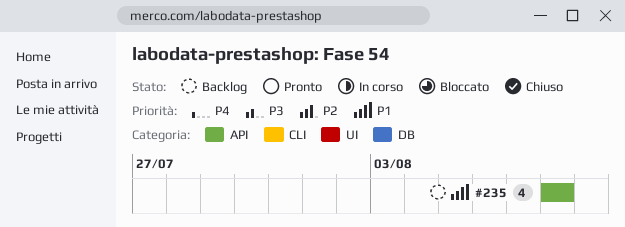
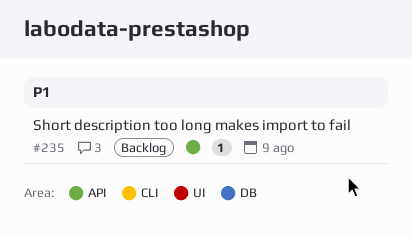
#235, estimate: 4 -> 1
#235, due: Aug 8 -> Aug 9

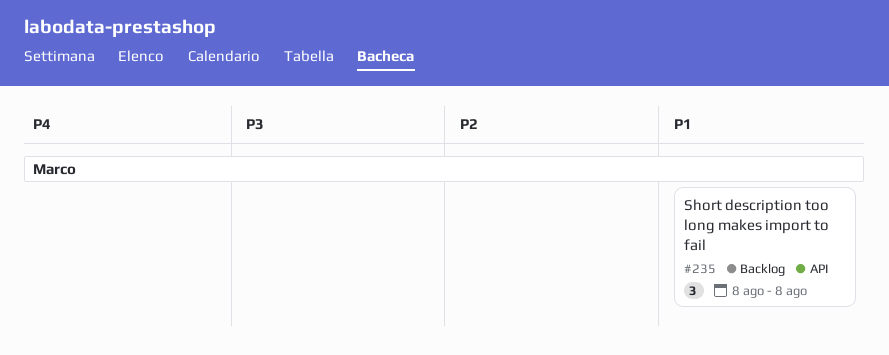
#235, estimate: 1 -> 3
#235, due: Aug 9 -> Aug 8

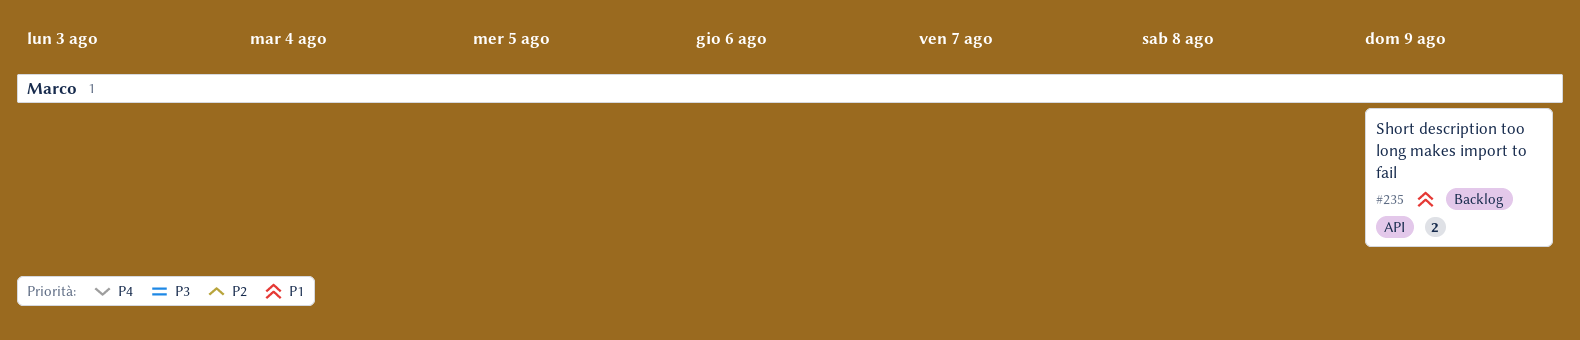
#235, estimate: 3 -> 2
#235, due: Aug 8 -> Aug 9

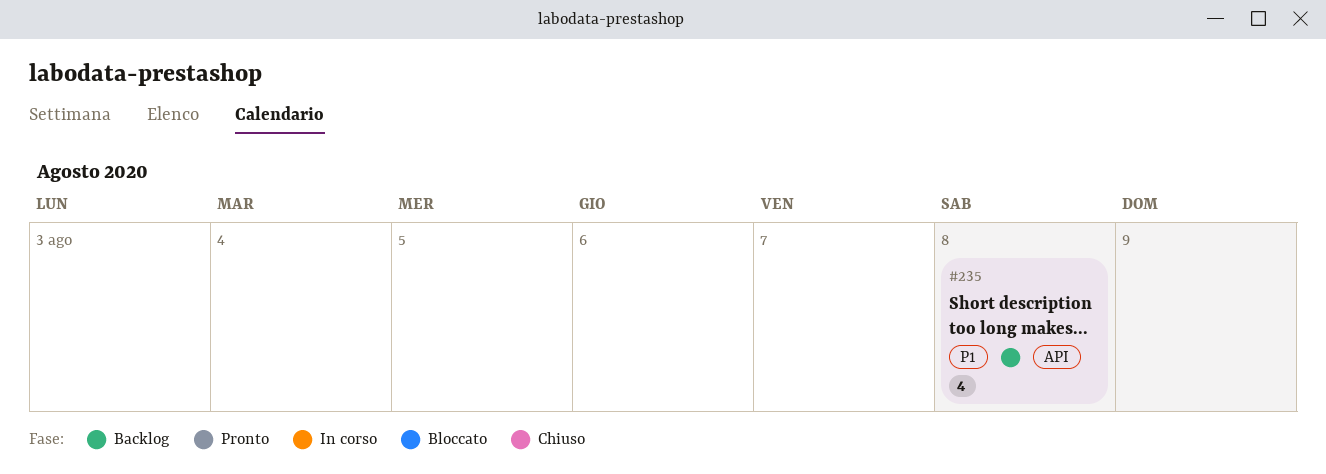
#235, estimate: 2 -> 4
#235, due: Aug 9 -> Aug 8

